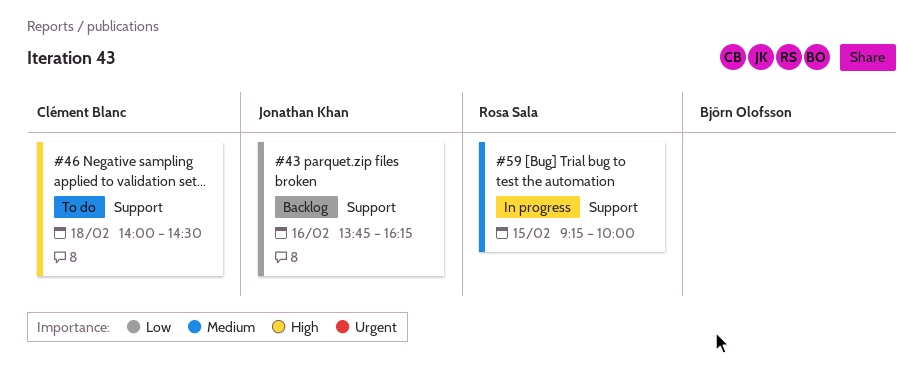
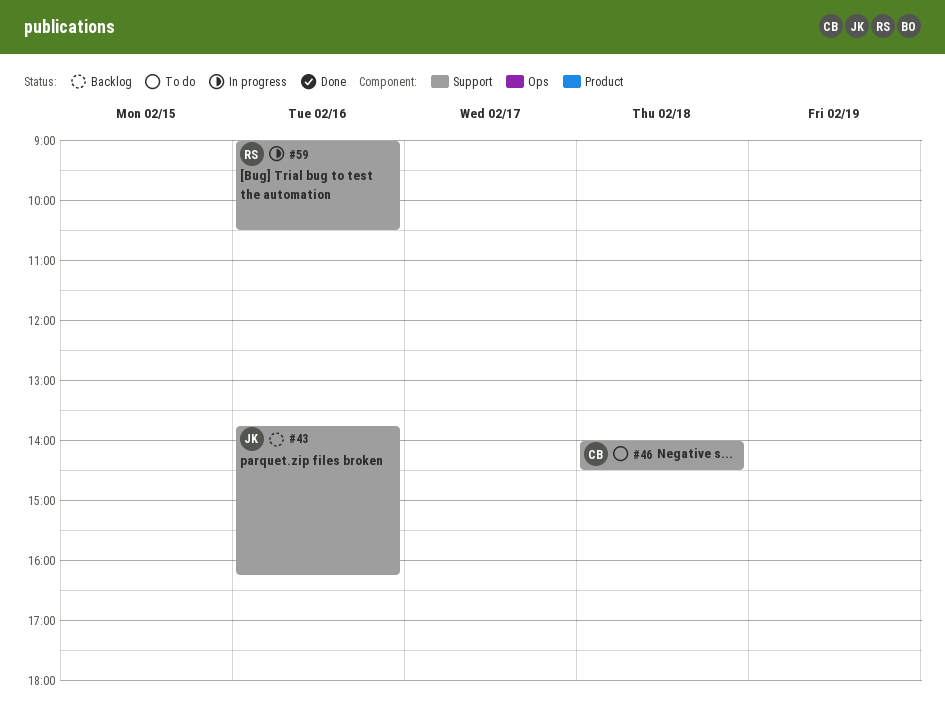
#59, day: Feb 15 -> Feb 16
#59, begins: 09:15 -> 09:00
#59, ends: 10:00 -> 10:30

